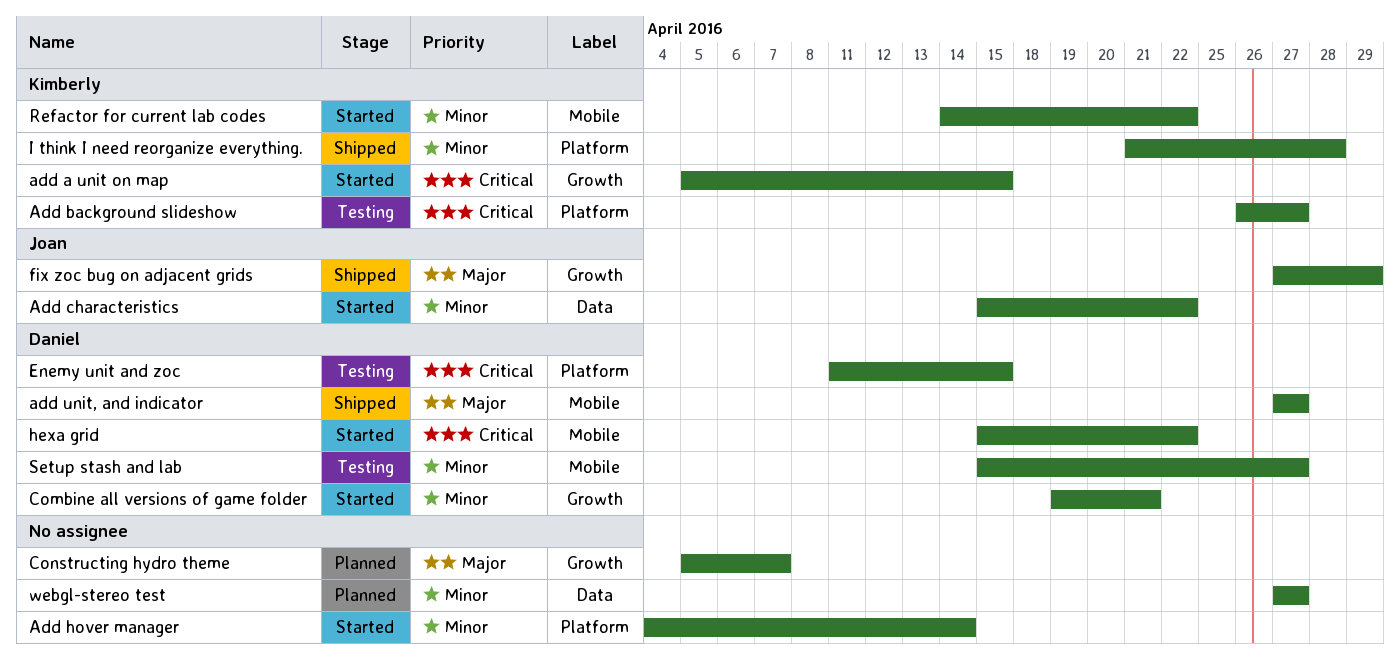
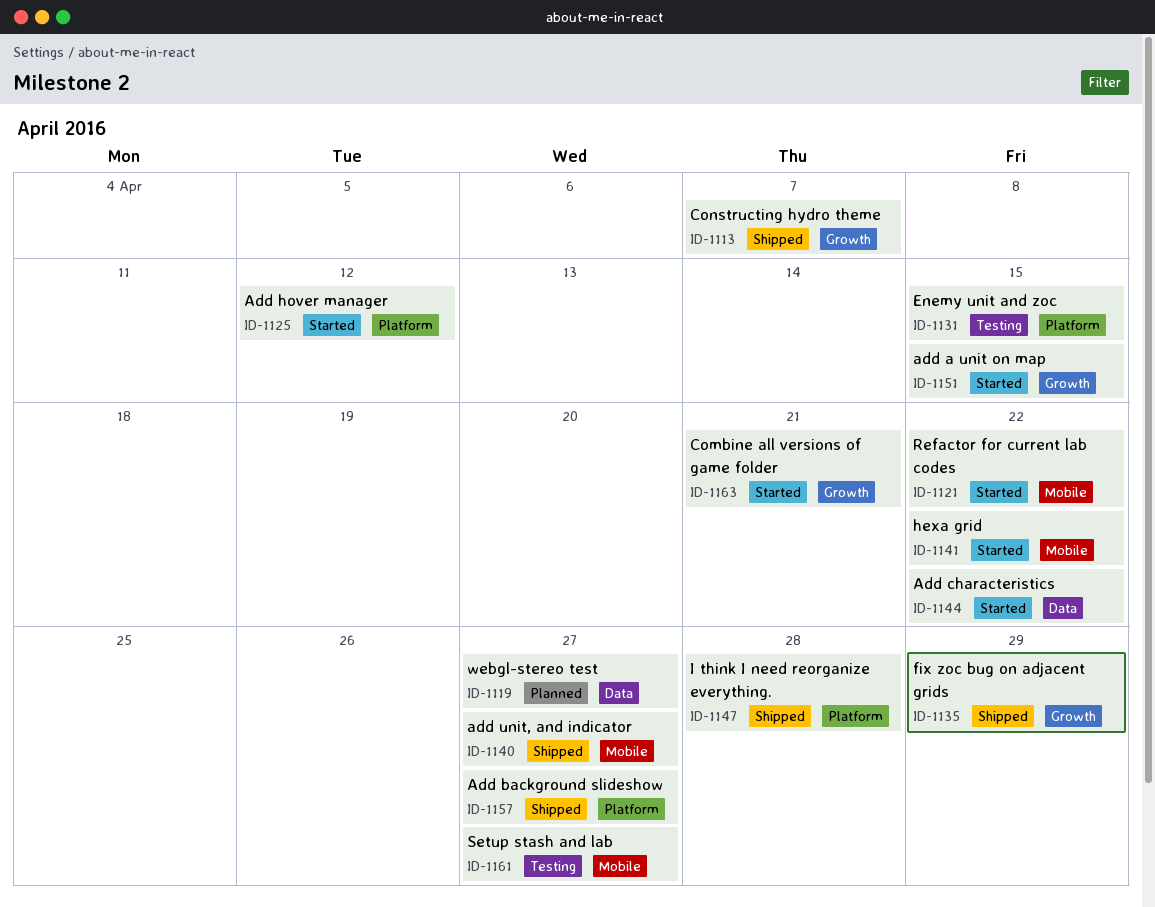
Add background slideshow, status: Testing -> Shipped
Add hover manager, due: Apr 14 -> Apr 12
Constructing hydro theme, status: Planned -> Shipped

